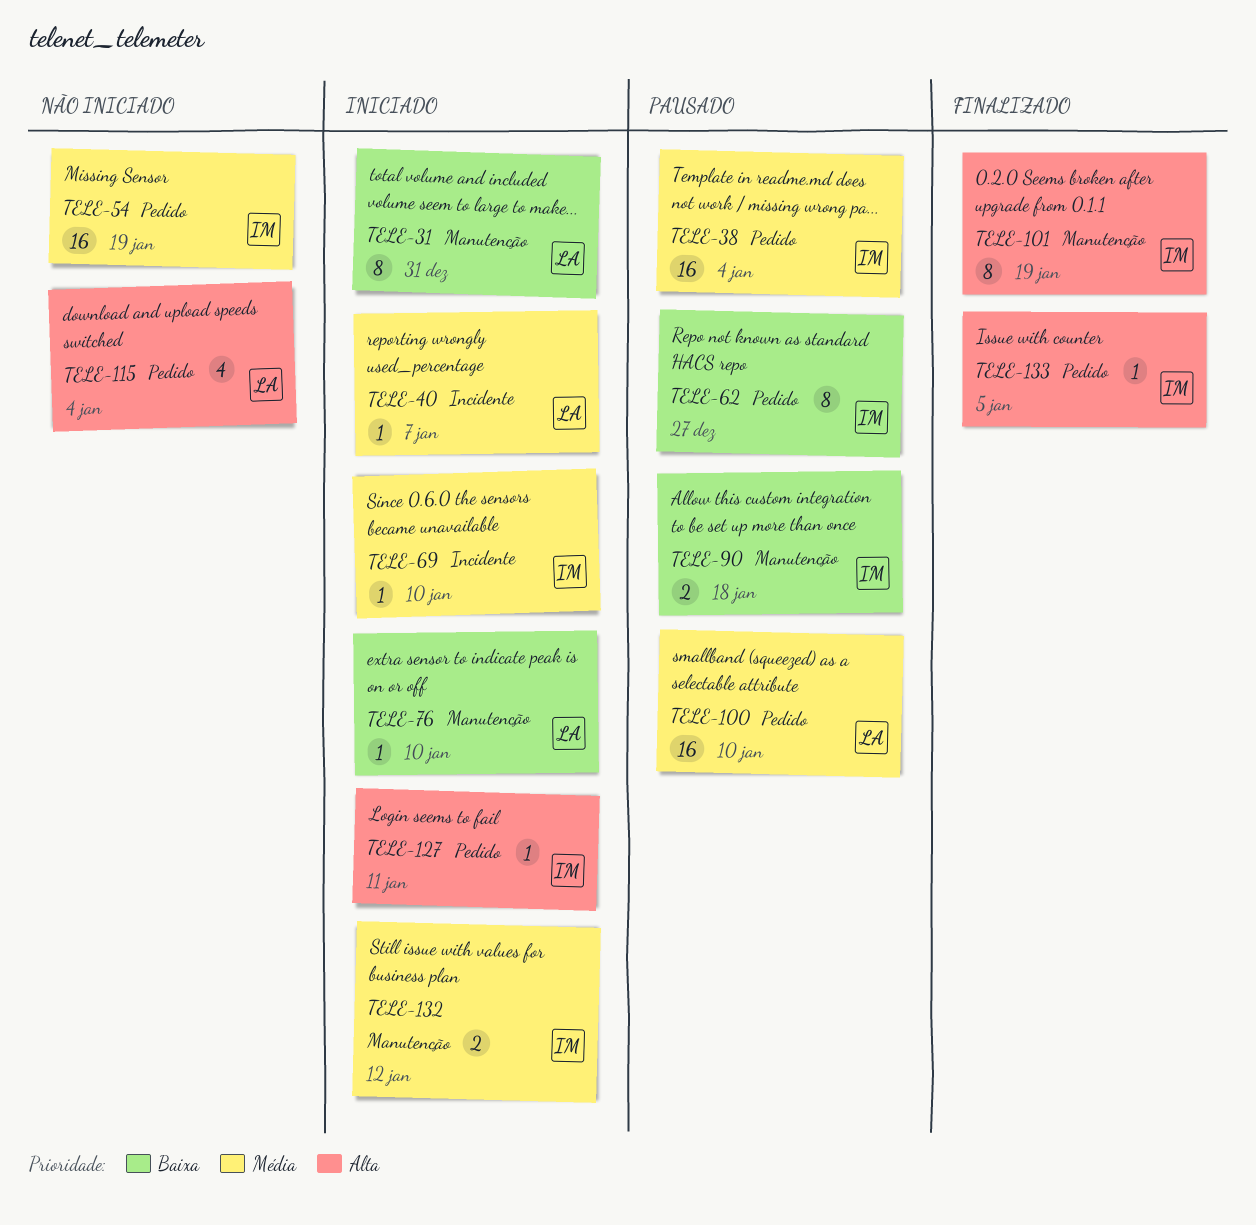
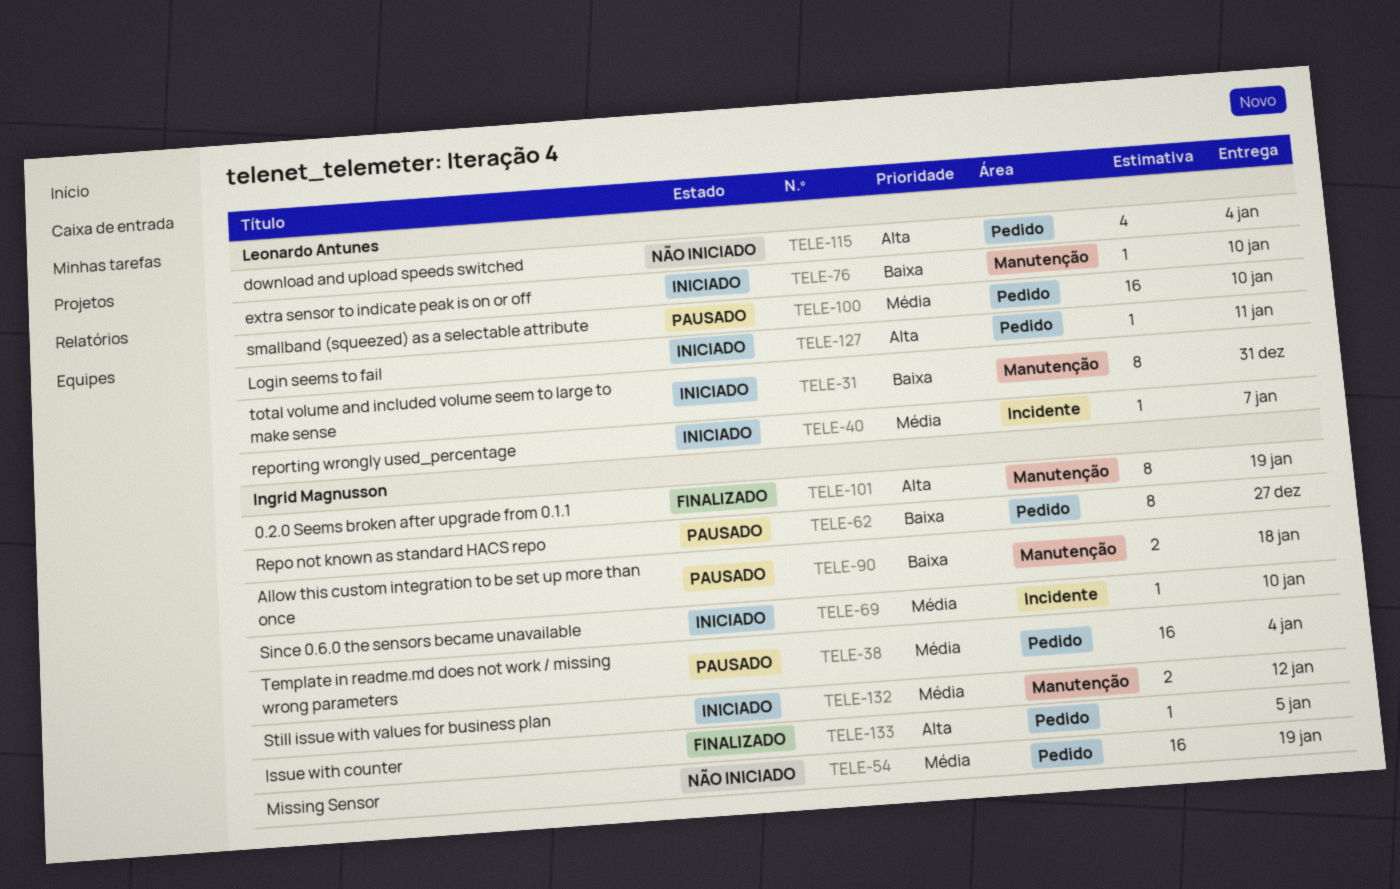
TELE-127, owner: Ingrid Magnusson -> Leonardo Antunes

